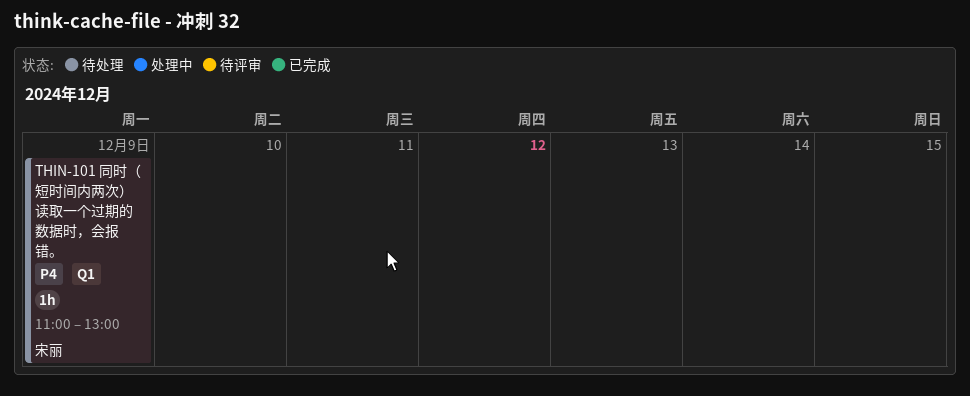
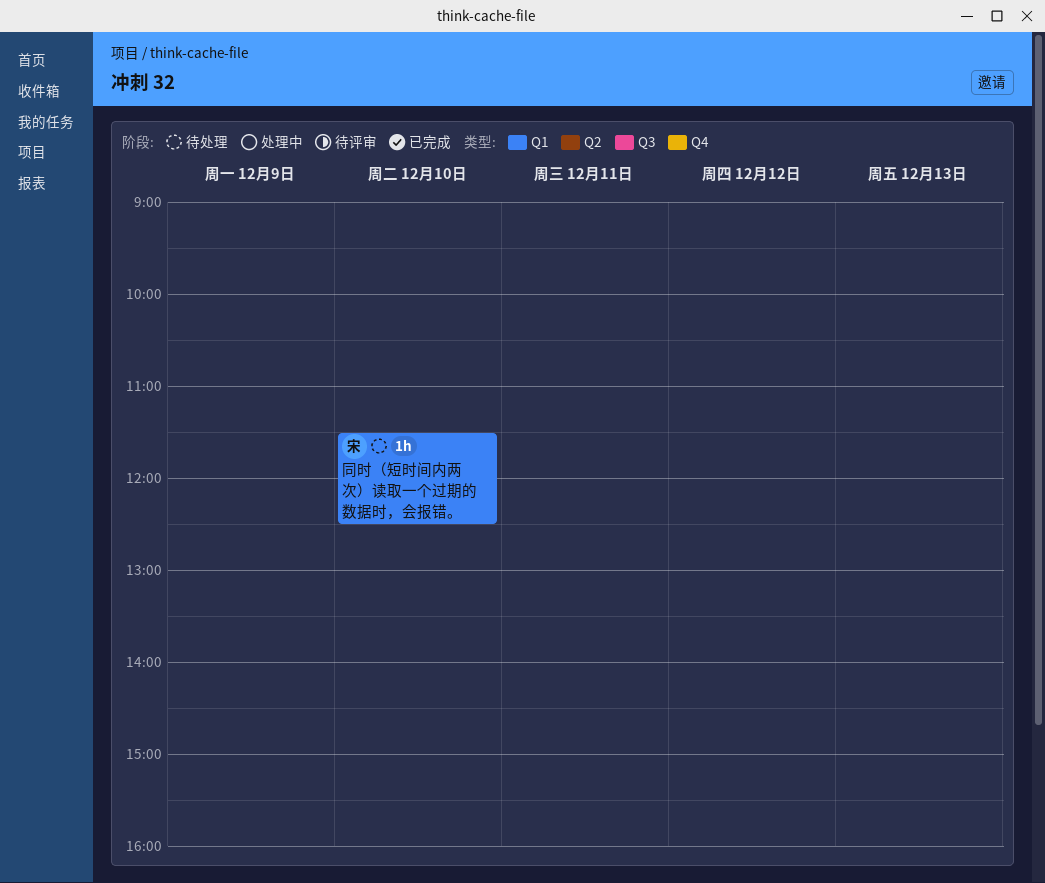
同时（短时间内两次）读取一个过期的数据时，会报错。, day: Dec 9 -> Dec 10
同时（短时间内两次）读取一个过期的数据时，会报错。, begins: 11:00 -> 11:30
同时（短时间内两次）读取一个过期的数据时，会报错。, ends: 13:00 -> 12:30

